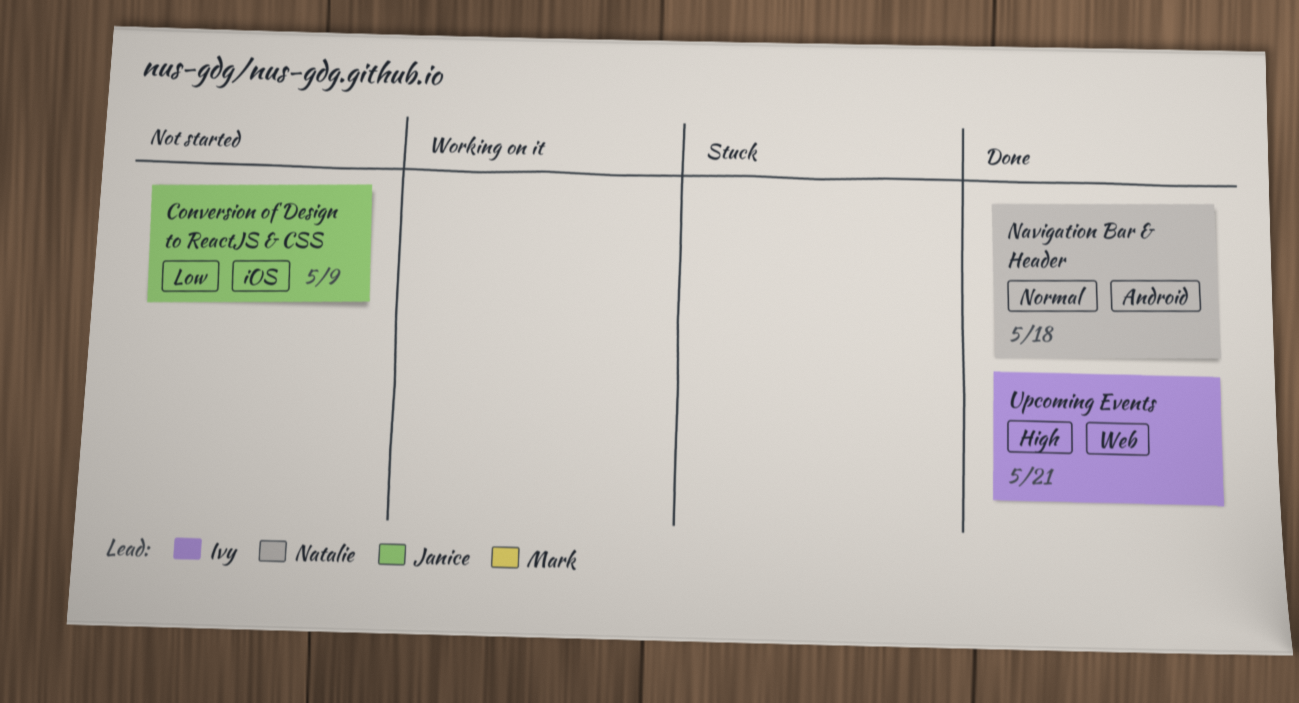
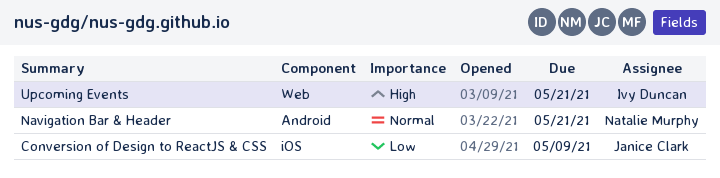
Navigation Bar & Header, due: May 18 -> May 21

